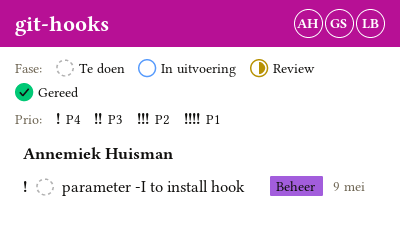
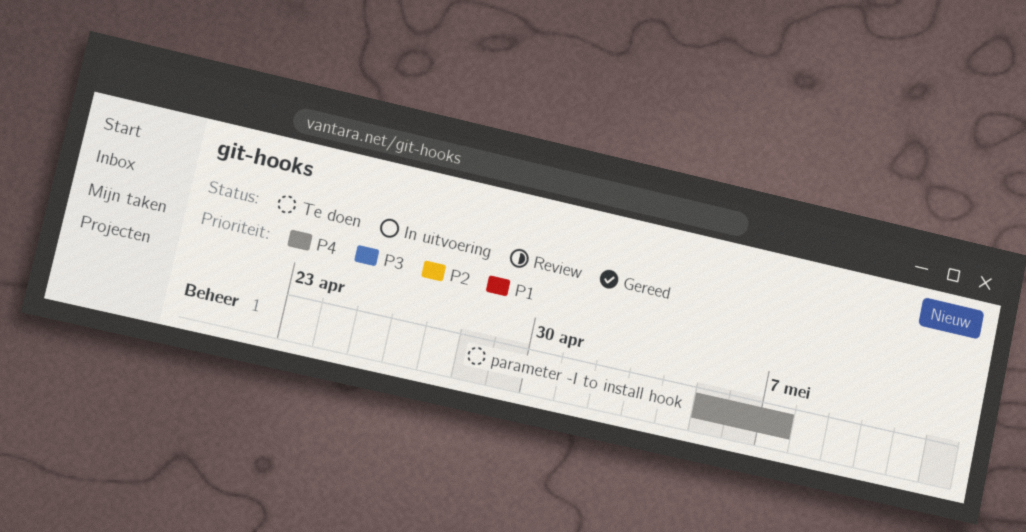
parameter -I to install hook, due: May 9 -> May 7

